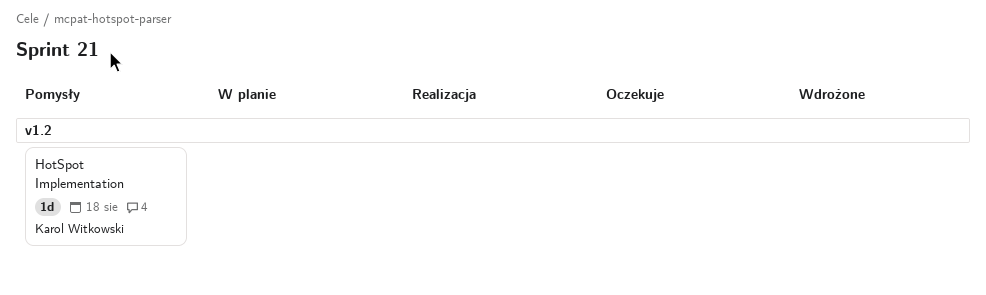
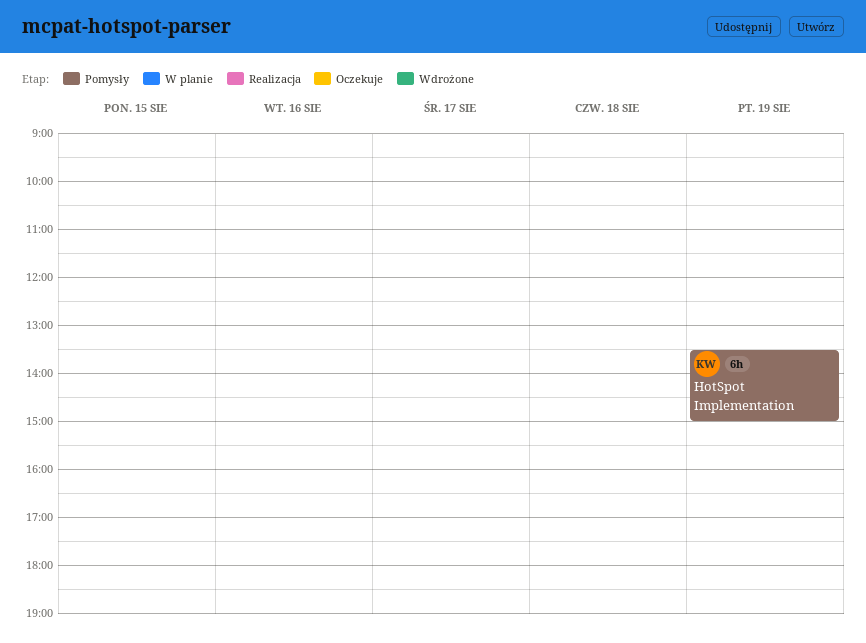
HotSpot Implementation, estimate: 1d -> 6h
HotSpot Implementation, day: Aug 18 -> Aug 19

